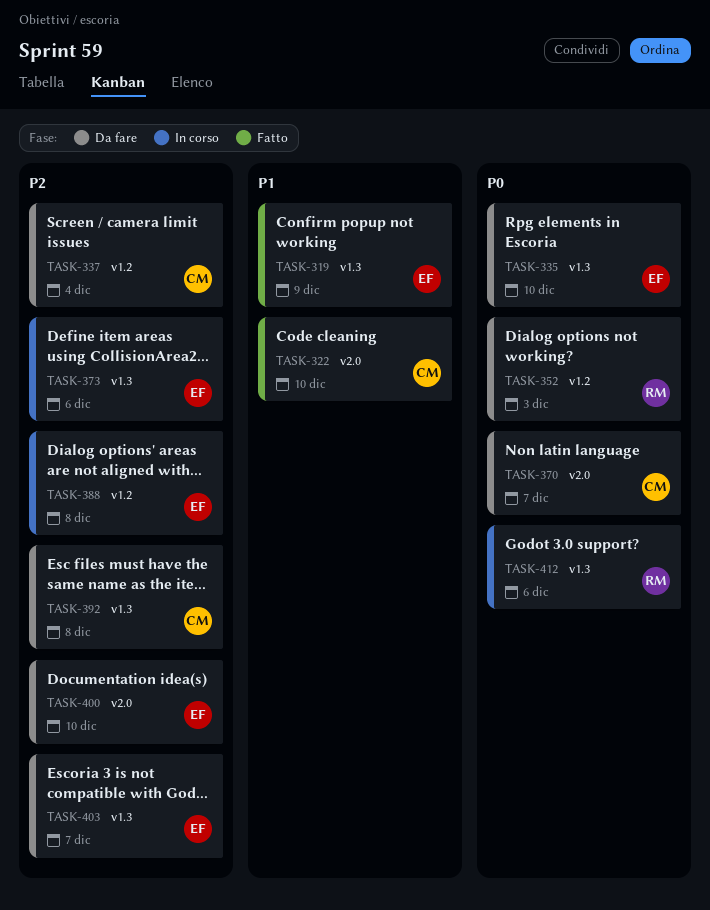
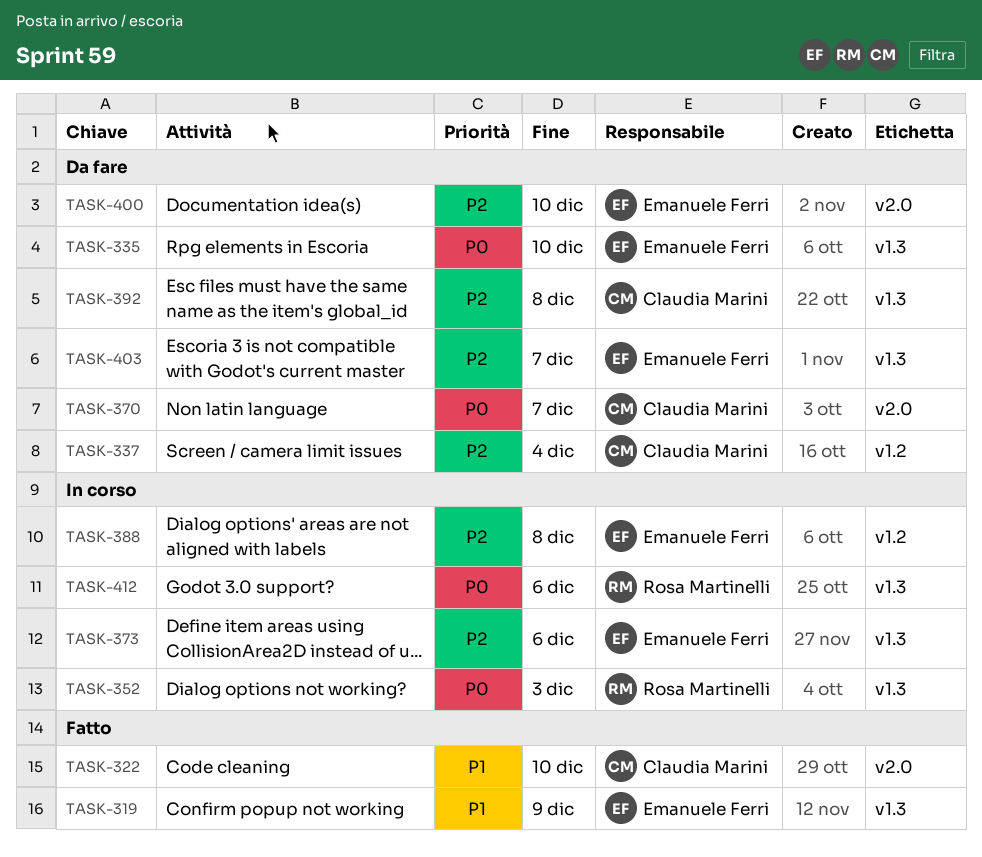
TASK-352, status: Da fare -> In corso
TASK-352, label: v1.2 -> v1.3

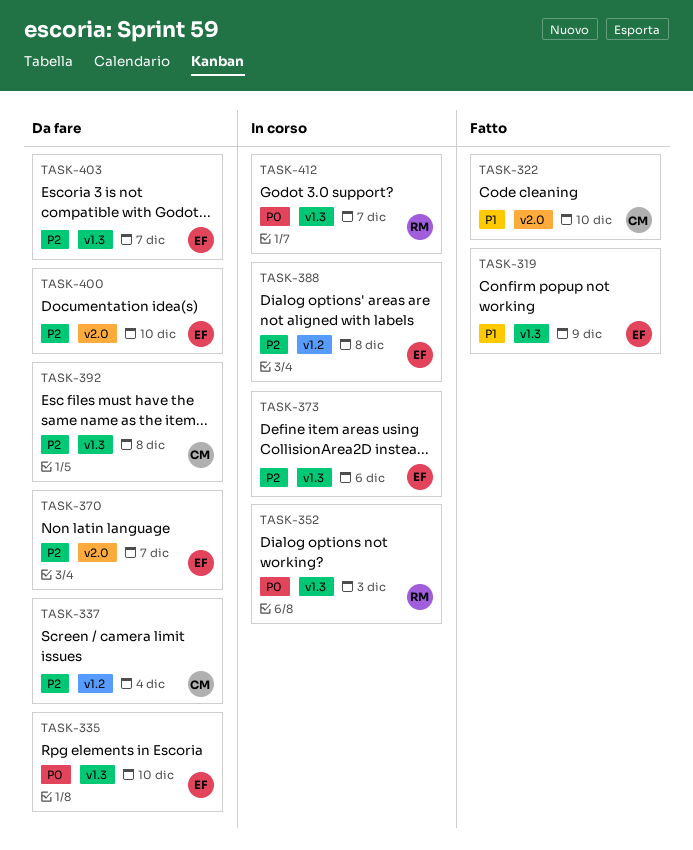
TASK-370, owner: Claudia Marini -> Emanuele Ferri
TASK-370, priority: P0 -> P2
TASK-412, due: Dec 6 -> Dec 7

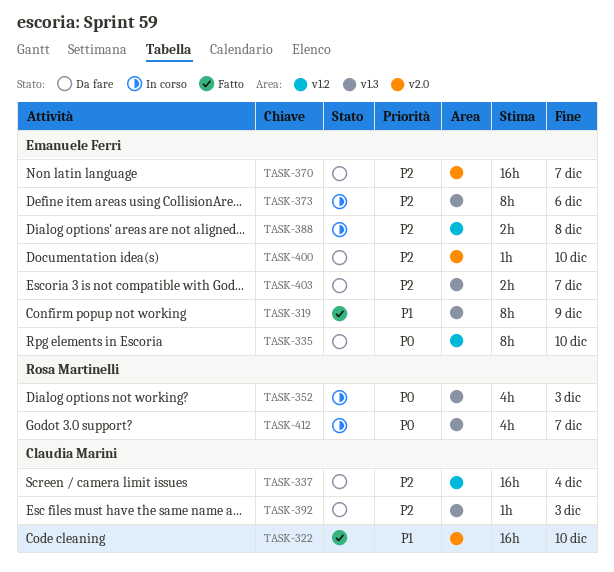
TASK-335, label: v1.3 -> v1.2
TASK-392, due: Dec 8 -> Dec 3

